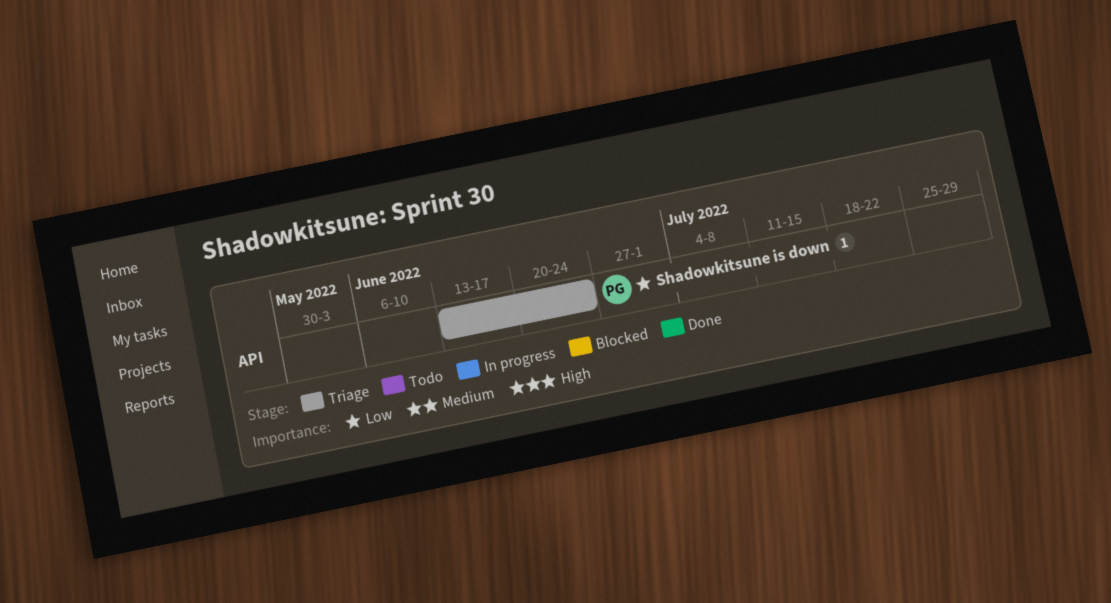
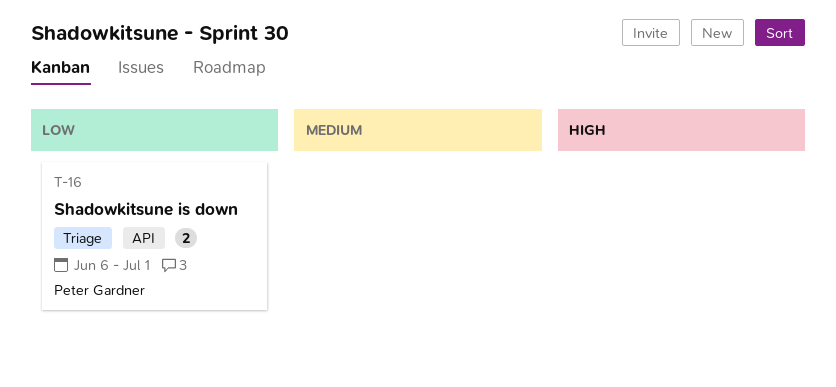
Shadowkitsune is down, estimate: 1 -> 2
Shadowkitsune is down, start: Jun 13 -> Jun 6
Shadowkitsune is down, due: Jun 24 -> Jul 1

